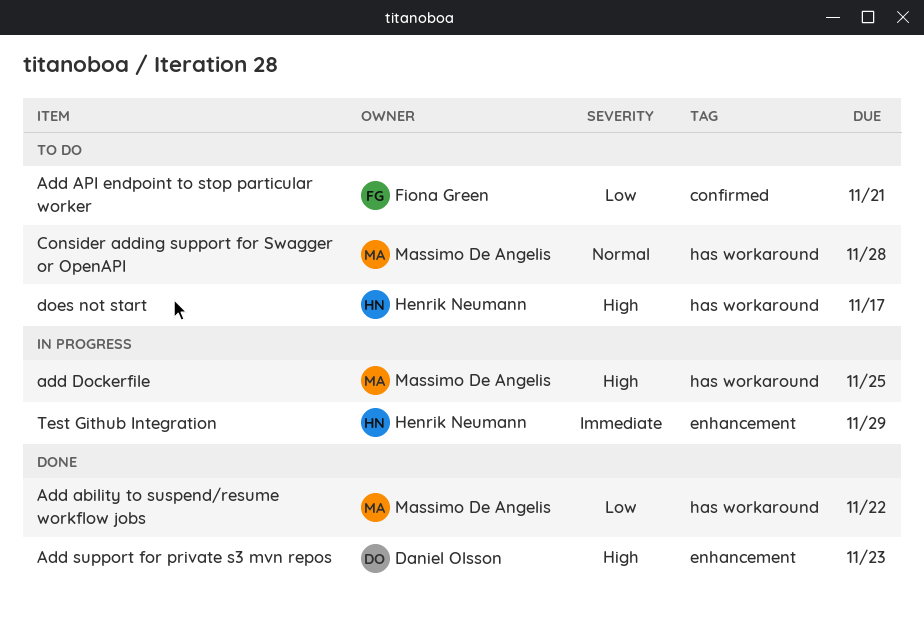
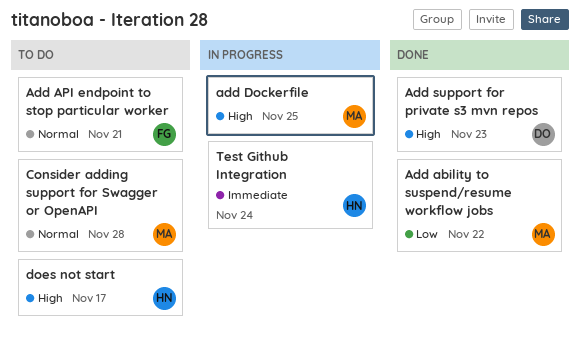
Add API endpoint to stop particular worker, priority: Low -> Normal
Test Github Integration, due: Nov 29 -> Nov 24

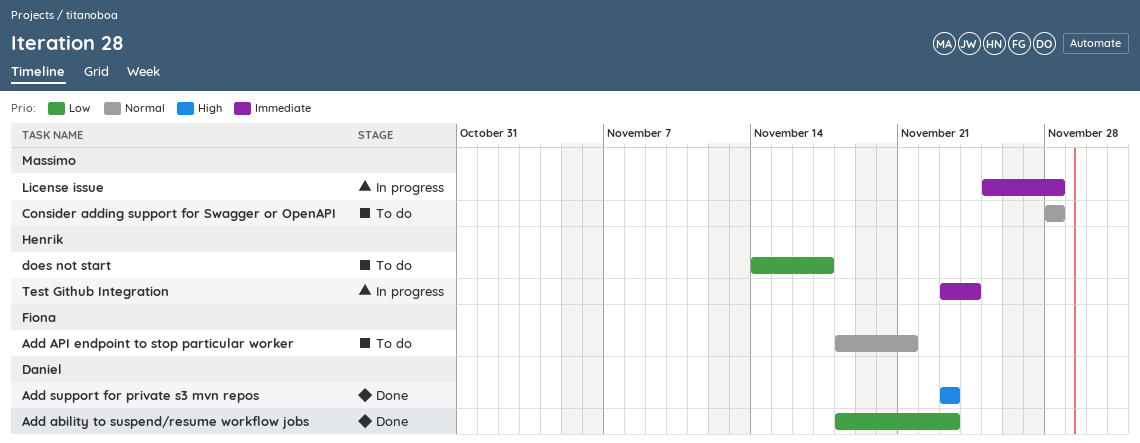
Add ability to suspend/resume workflow jobs, owner: Massimo -> Daniel
Add ability to suspend/resume workflow jobs, due: Nov 22 -> Nov 23
add Dockerfile: present -> none
does not start, priority: High -> Low
License issue: none -> present

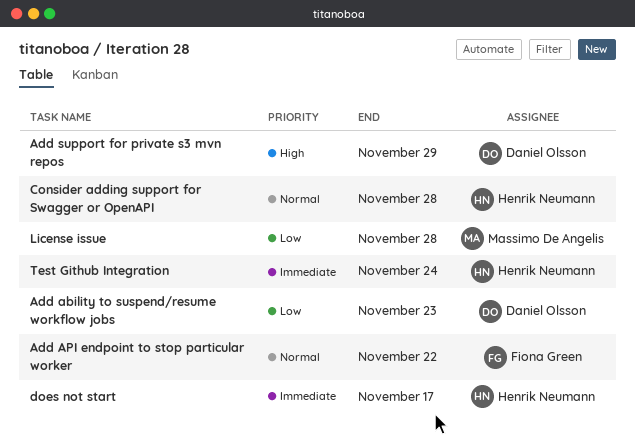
Add API endpoint to stop particular worker, due: Nov 21 -> Nov 22
Add support for private s3 mvn repos, due: Nov 23 -> Nov 29
Consider adding support for Swagger or OpenAPI, owner: Massimo De Angelis -> Henrik Neumann
does not start, priority: Low -> Immediate
License issue, priority: Immediate -> Low

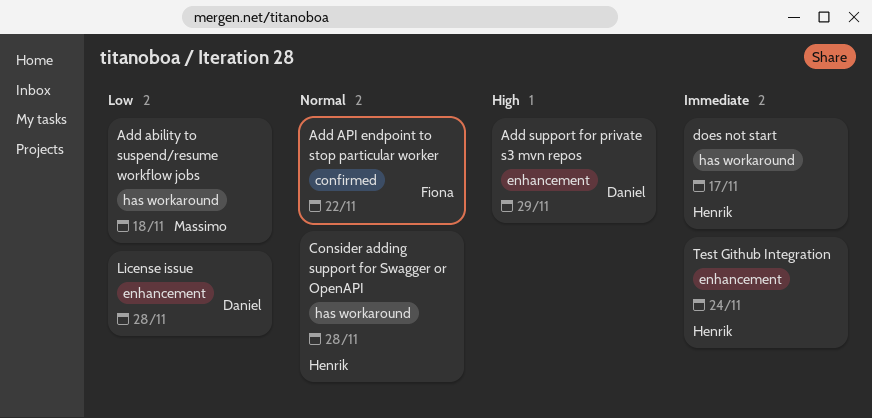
Add ability to suspend/resume workflow jobs, owner: Daniel Olsson -> Massimo De Angelis
Add ability to suspend/resume workflow jobs, due: Nov 23 -> Nov 18
License issue, owner: Massimo De Angelis -> Daniel Olsson

